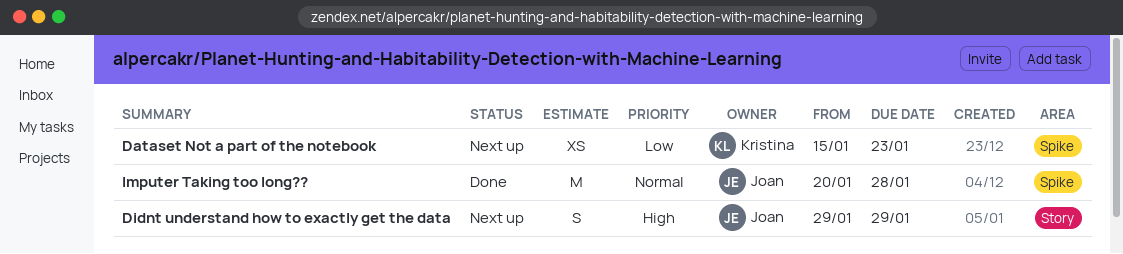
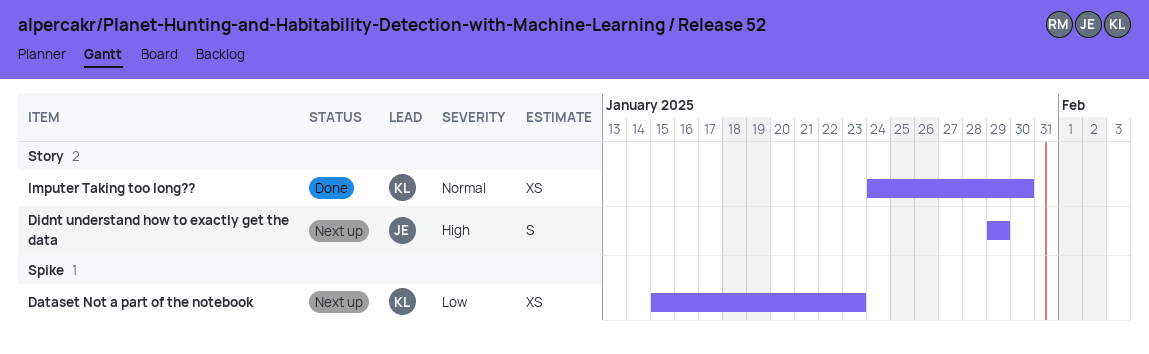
Imputer Taking too long??, owner: Joan -> Kristina
Imputer Taking too long??, label: Spike -> Story
Imputer Taking too long??, estimate: M -> XS
Imputer Taking too long??, start: Jan 20 -> Jan 24
Imputer Taking too long??, due: Jan 28 -> Jan 30

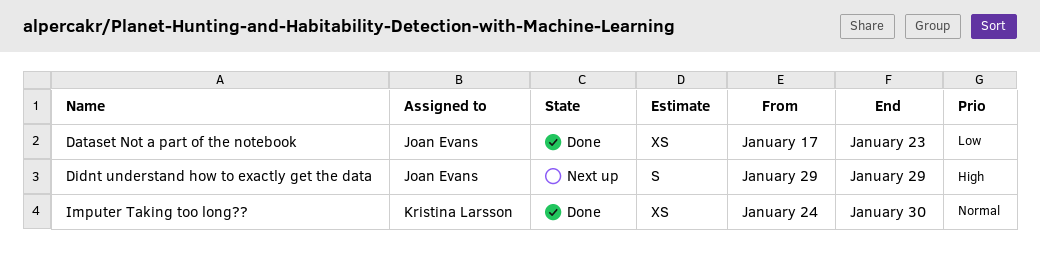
Dataset Not a part of the notebook, status: Next up -> Done
Dataset Not a part of the notebook, owner: Kristina Larsson -> Joan Evans
Dataset Not a part of the notebook, start: Jan 15 -> Jan 17

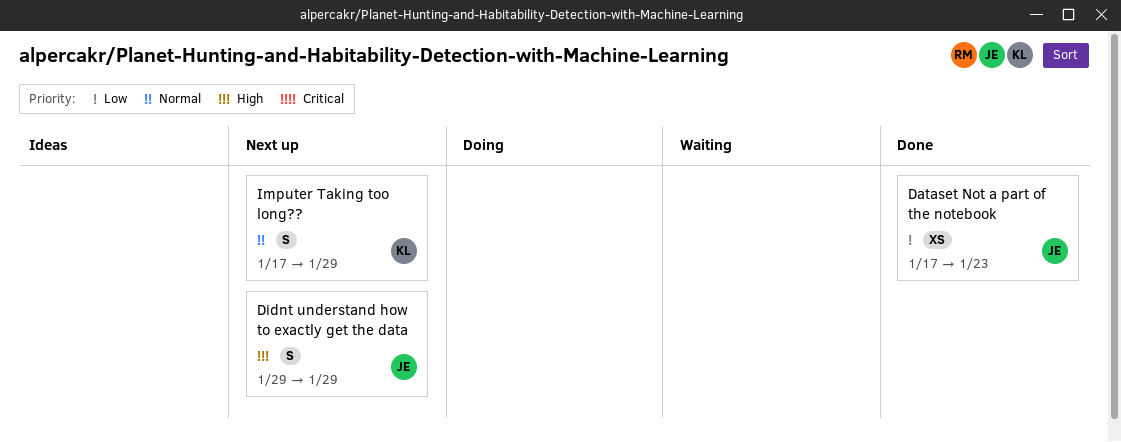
Imputer Taking too long??, status: Done -> Next up
Imputer Taking too long??, estimate: XS -> S
Imputer Taking too long??, start: Jan 24 -> Jan 17
Imputer Taking too long??, due: Jan 30 -> Jan 29

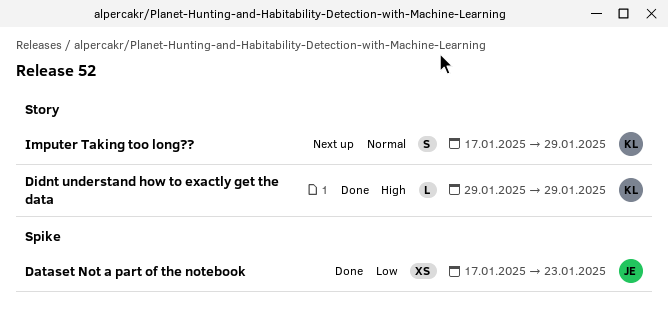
Didnt understand how to exactly get the data, status: Next up -> Done
Didnt understand how to exactly get the data, owner: JE -> KL
Didnt understand how to exactly get the data, estimate: S -> L

